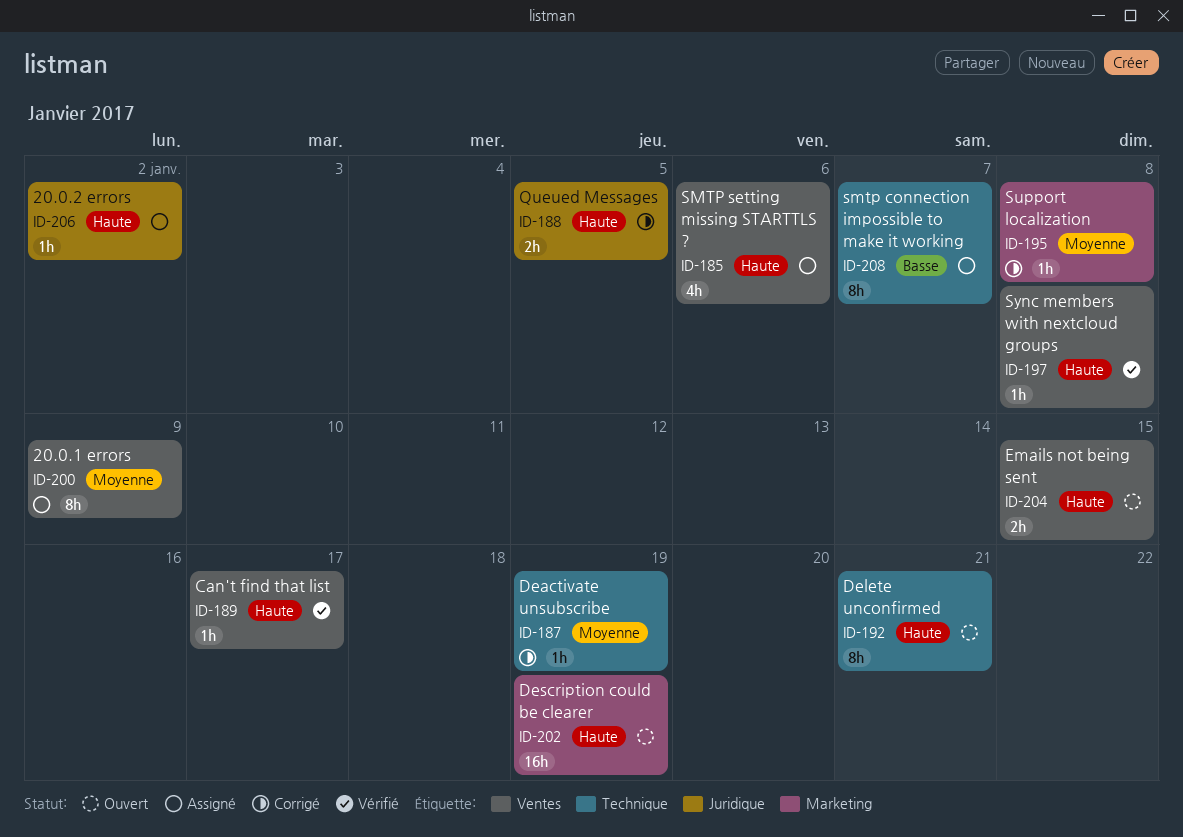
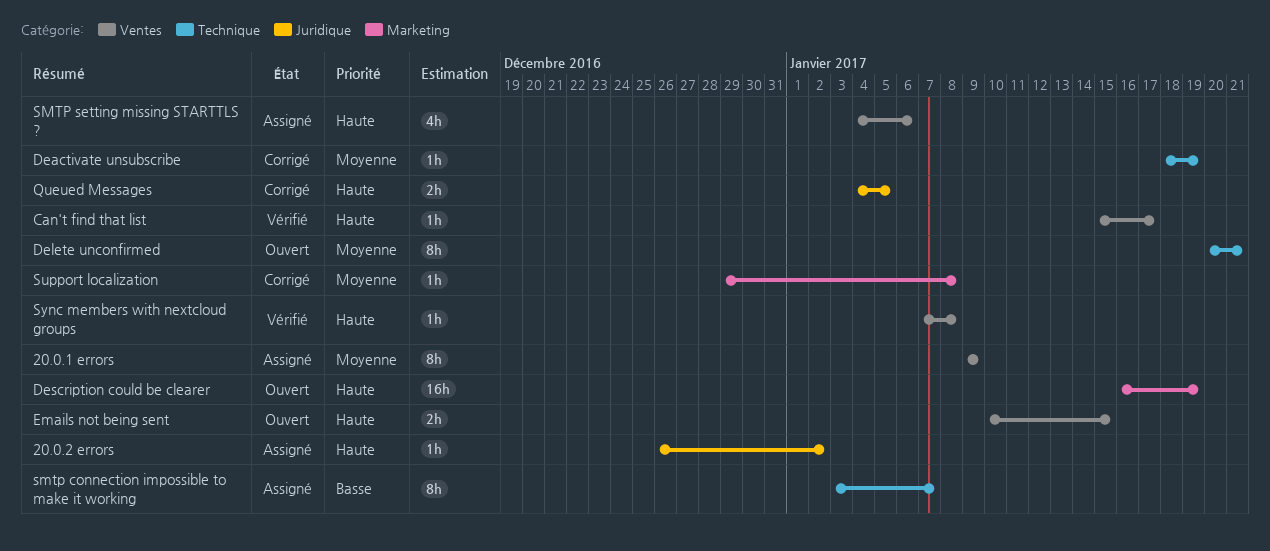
Delete unconfirmed, priority: Haute -> Moyenne

